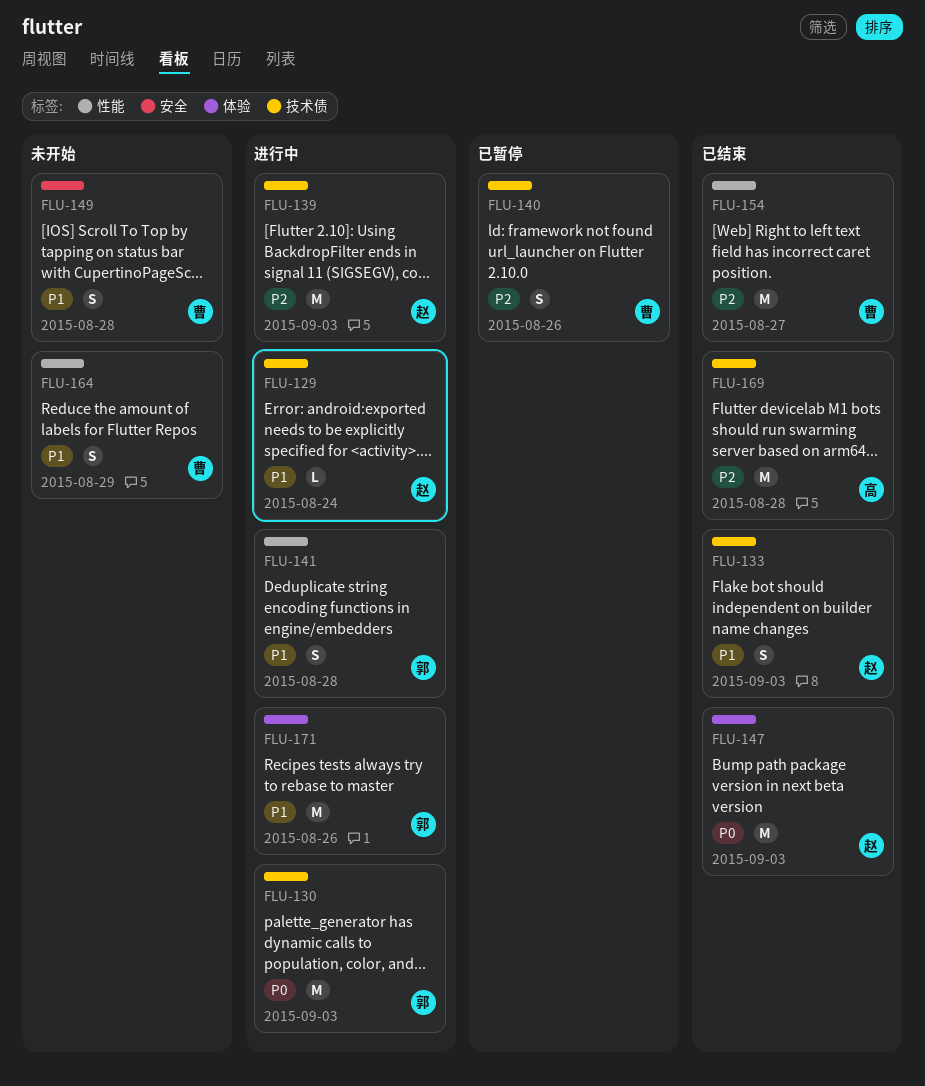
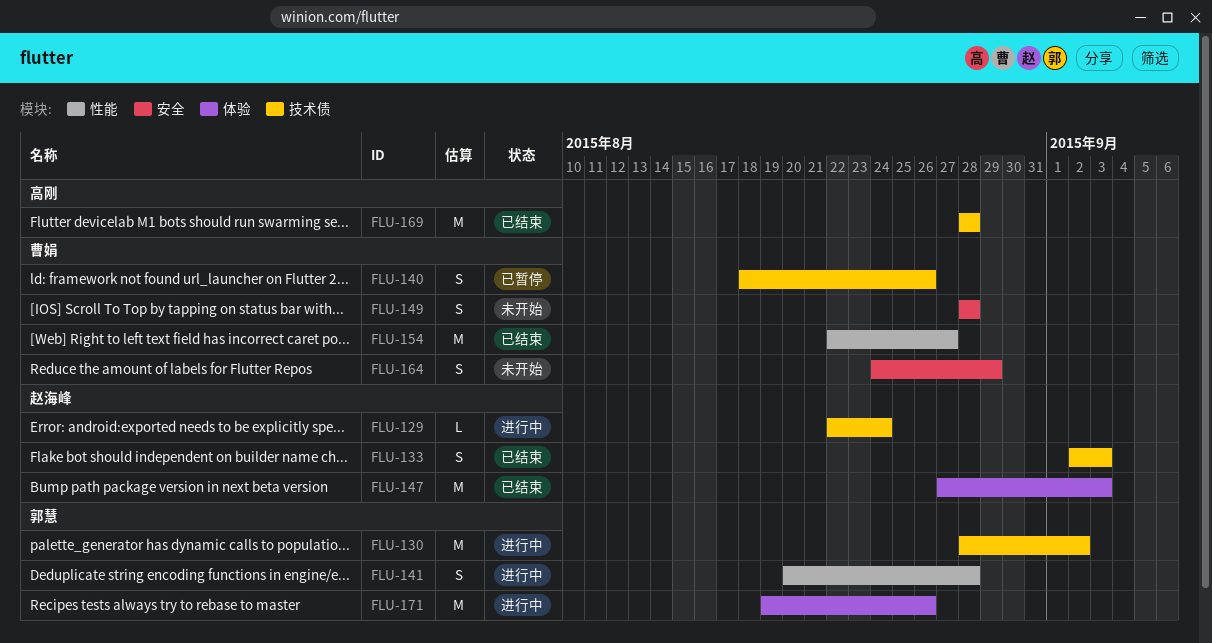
FLU-130, due: Sep 3 -> Sep 2
FLU-139: present -> none
FLU-164, label: 性能 -> 安全

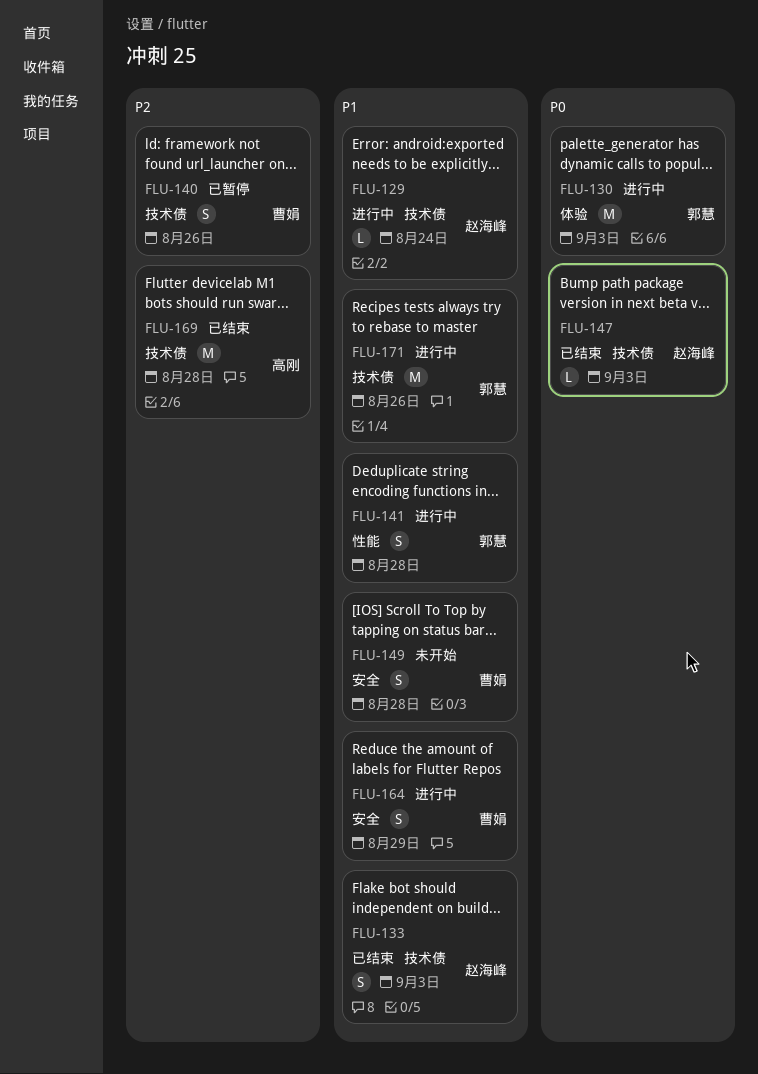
FLU-130, label: 技术债 -> 体验
FLU-130, due: Sep 2 -> Sep 3
FLU-147, label: 体验 -> 技术债
FLU-147, estimate: M -> L
FLU-154: present -> none
FLU-164, status: 未开始 -> 进行中
FLU-171, label: 体验 -> 技术债

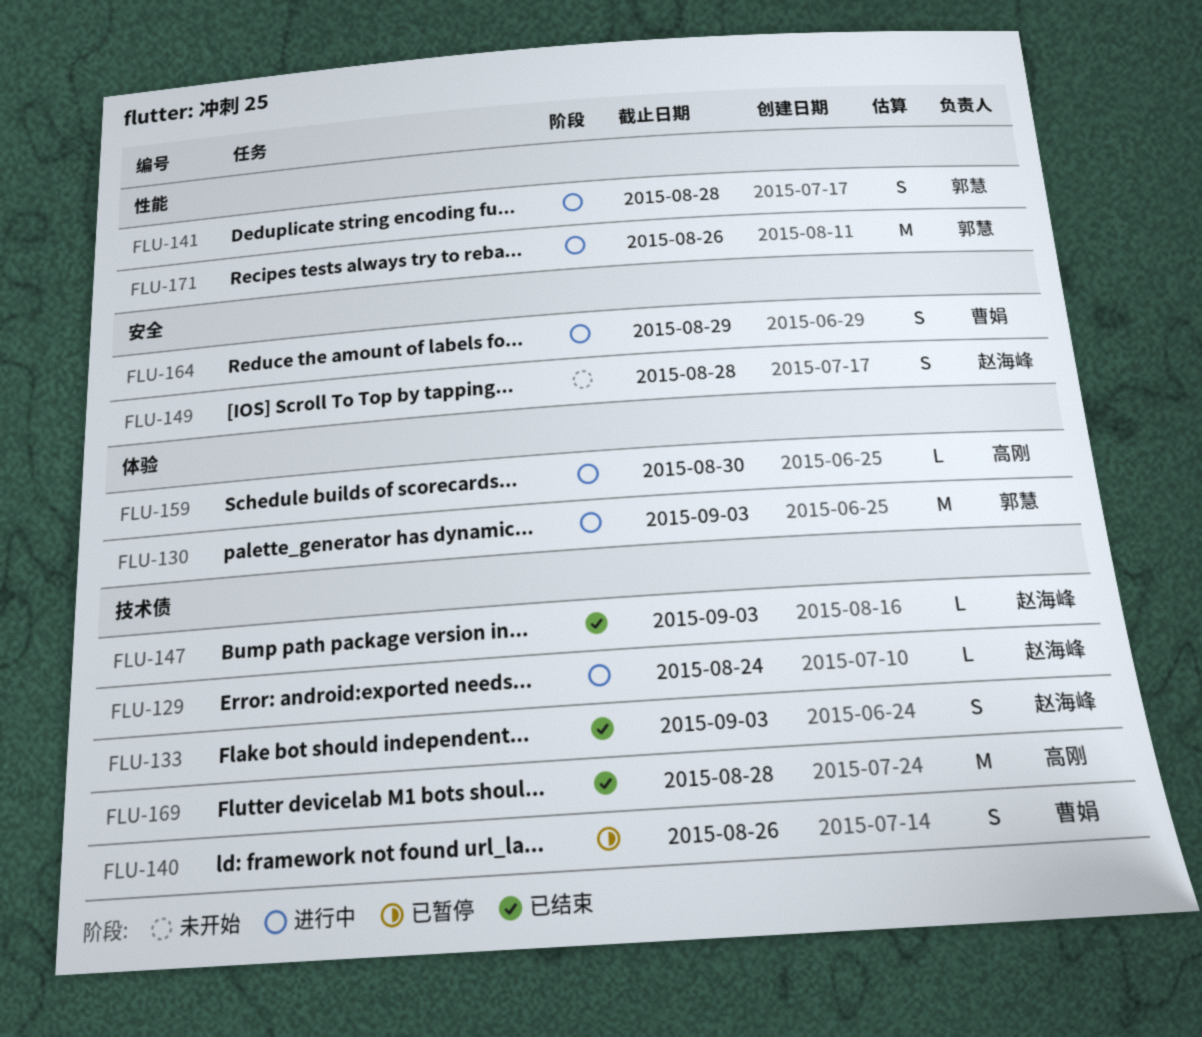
FLU-149, owner: 曹娟 -> 赵海峰
FLU-159: none -> present
FLU-171, label: 技术债 -> 性能

